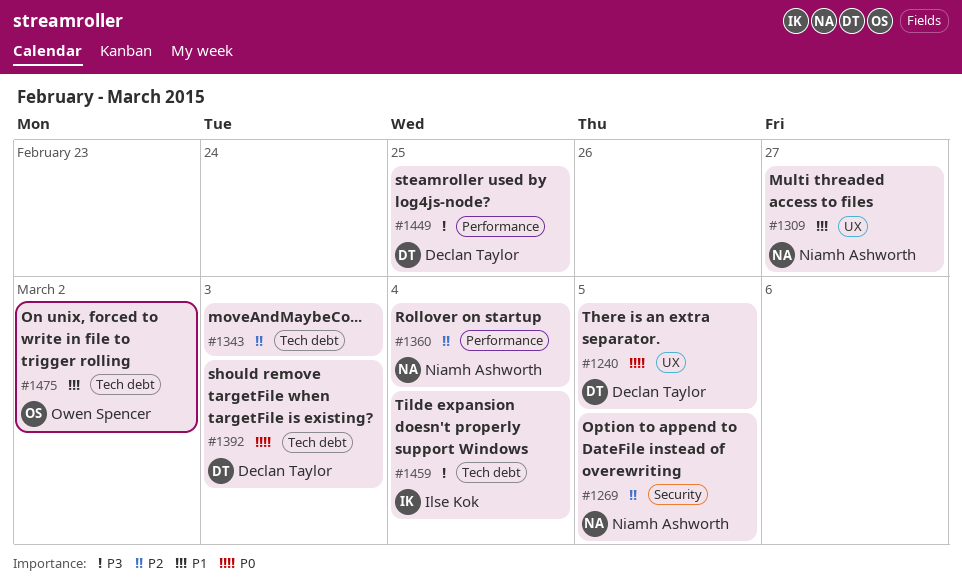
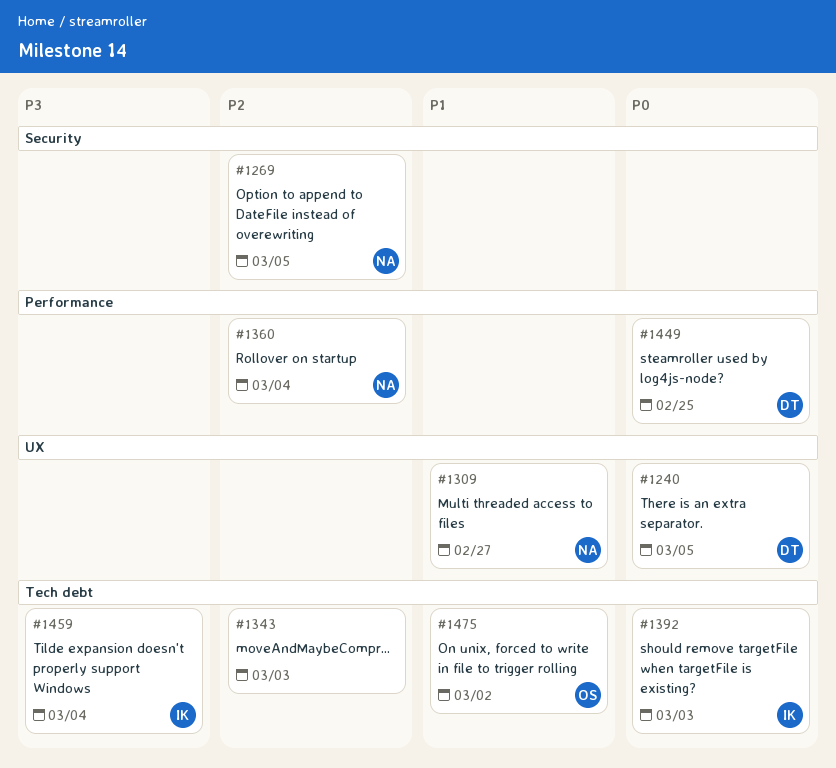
#1392, owner: Declan Taylor -> Ilse Kok
#1449, priority: P3 -> P0

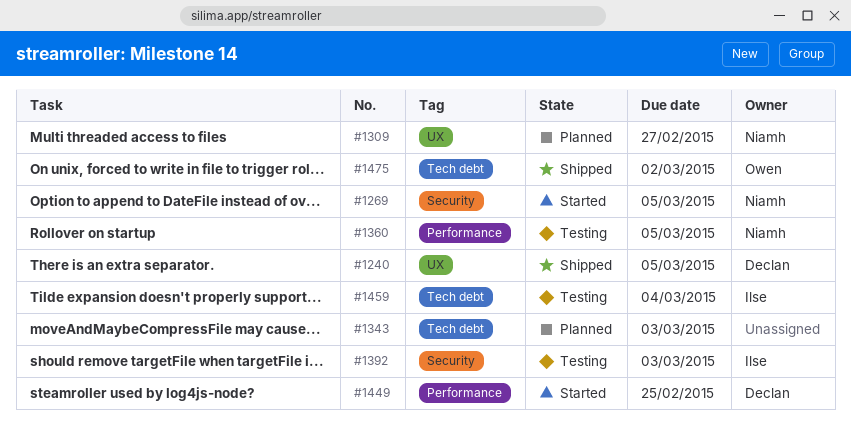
#1360, due: Mar 4 -> Mar 5
#1392, label: Tech debt -> Security

